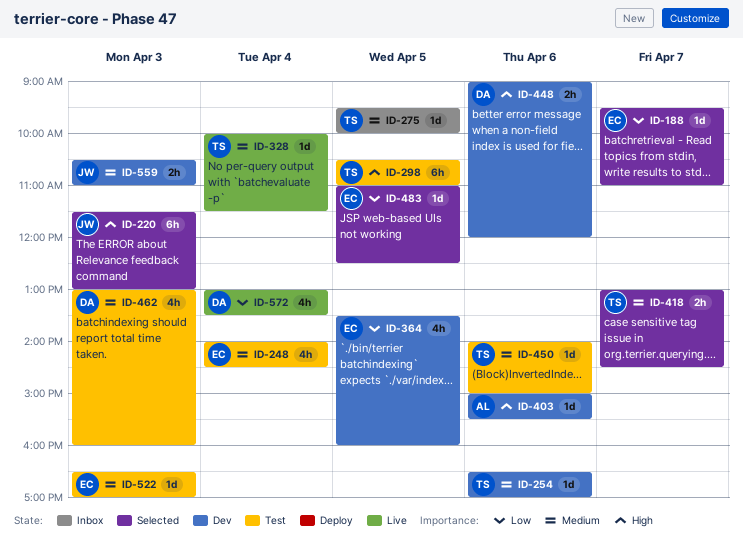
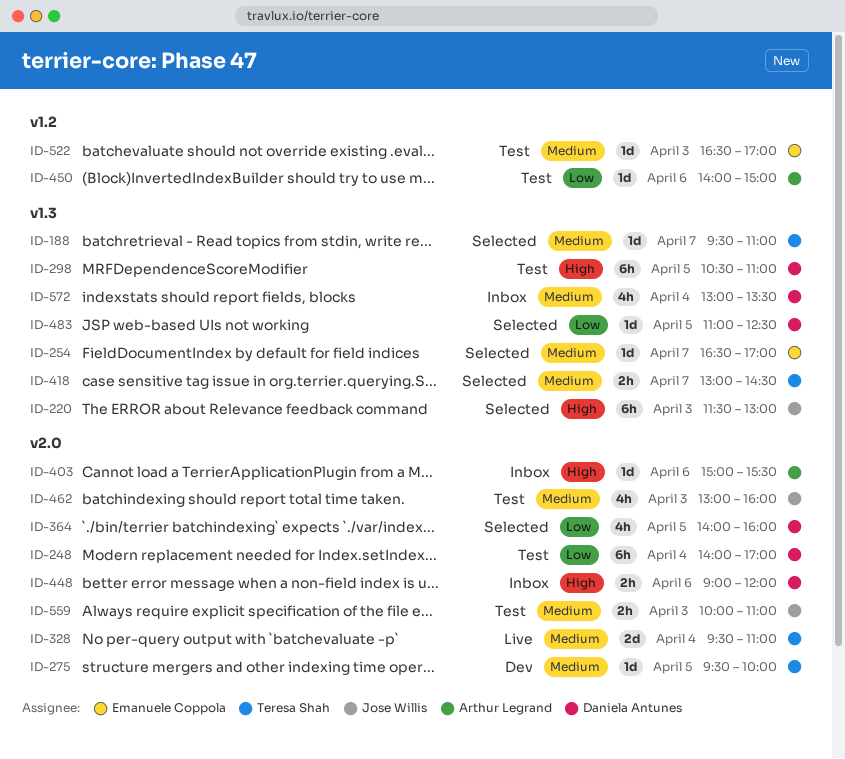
ID-188, owner: Emanuele Coppola -> Teresa Shah
ID-188, priority: Low -> Medium
ID-248, owner: Emanuele Coppola -> Daniela Antunes
ID-248, priority: Medium -> Low
ID-248, estimate: 4h -> 6h
ID-248, ends: 14:30 -> 17:00
ID-254, status: Dev -> Selected
ID-254, owner: Teresa Shah -> Emanuele Coppola
ID-254, day: Apr 6 -> Apr 7
ID-275, status: Inbox -> Dev
ID-298, owner: Teresa Shah -> Daniela Antunes
ID-328, estimate: 1d -> 2d
ID-328, begins: 10:00 -> 09:30
ID-328, ends: 11:30 -> 11:00
ID-364, status: Dev -> Selected
ID-364, owner: Emanuele Coppola -> Daniela Antunes
ID-364, begins: 13:30 -> 14:00
ID-403, status: Dev -> Inbox
ID-448, status: Dev -> Inbox
ID-450, owner: Teresa Shah -> Arthur Legrand
ID-450, priority: Medium -> Low
ID-462, owner: Daniela Antunes -> Jose Willis
ID-483, owner: Emanuele Coppola -> Daniela Antunes
ID-559, status: Dev -> Test
ID-559, begins: 10:30 -> 10:00
ID-572, status: Live -> Inbox
ID-572, priority: Low -> Medium

